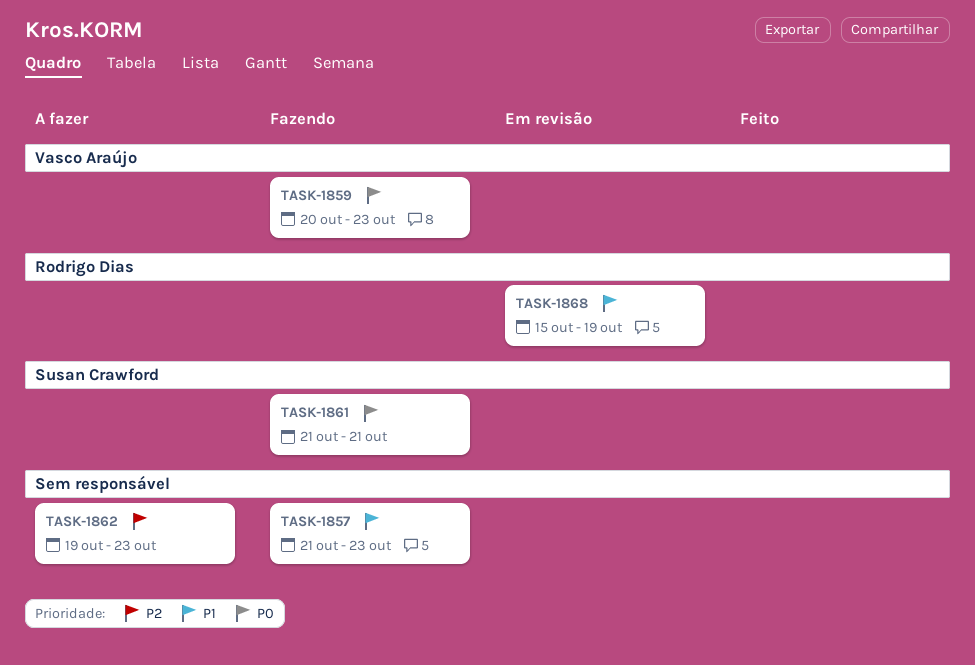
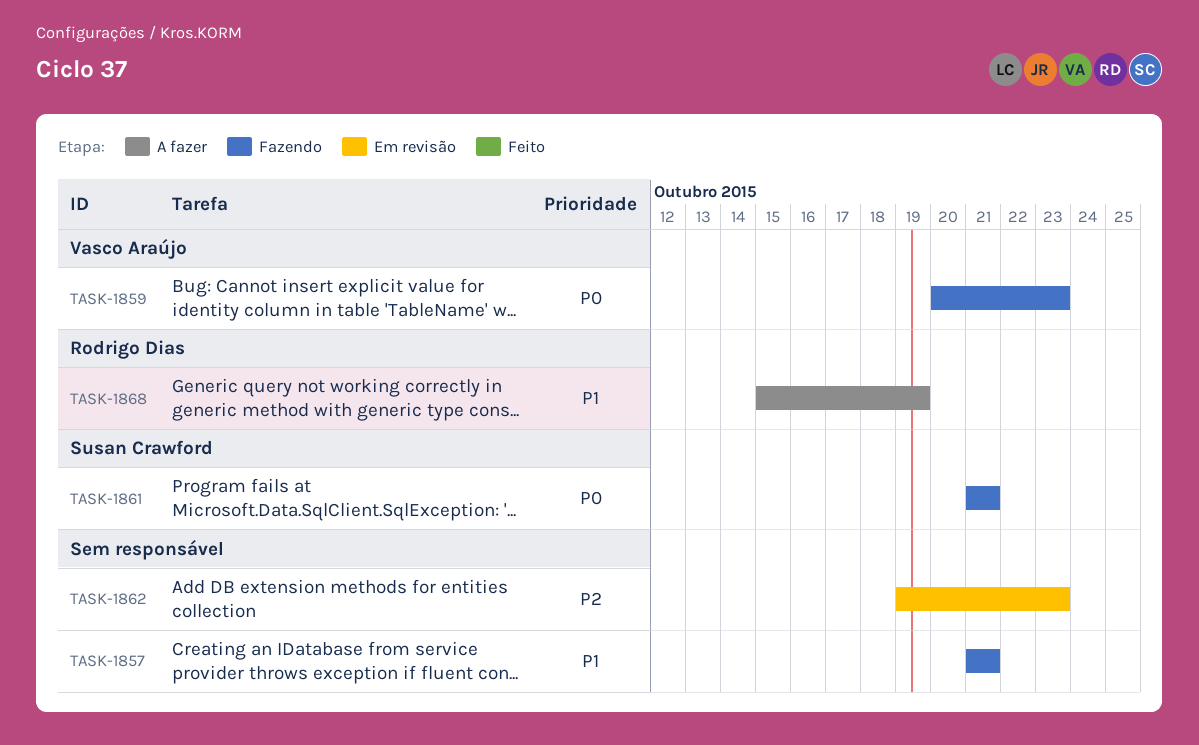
TASK-1857, due: Oct 23 -> Oct 21
TASK-1862, status: A fazer -> Em revisão
TASK-1868, status: Em revisão -> A fazer

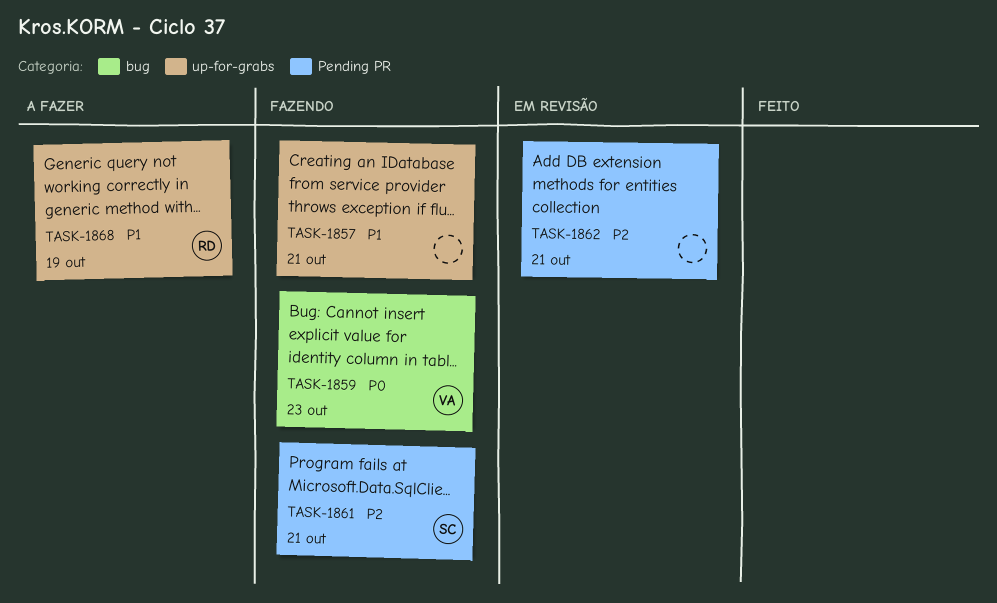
TASK-1861, priority: P0 -> P2
TASK-1862, due: Oct 23 -> Oct 21

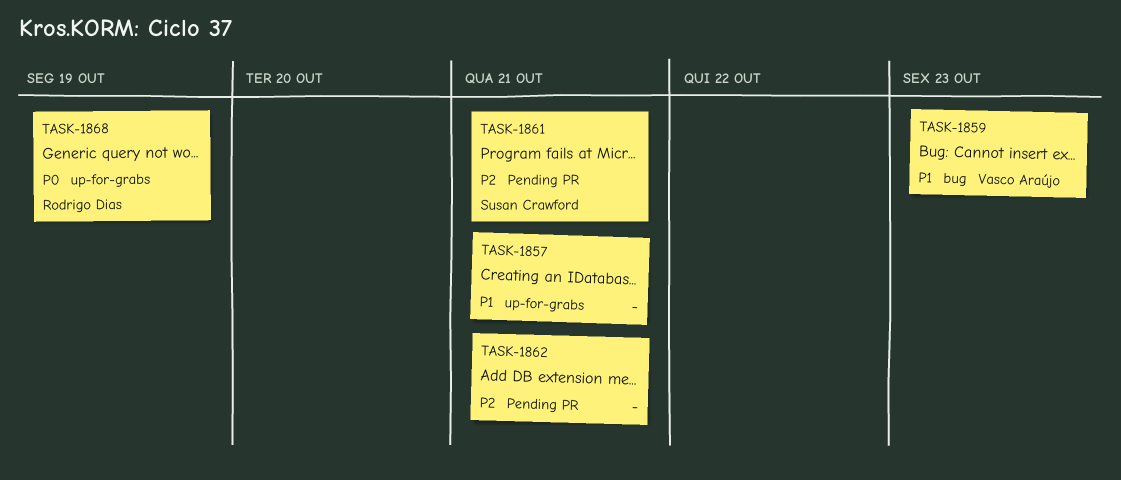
TASK-1859, priority: P0 -> P1
TASK-1868, priority: P1 -> P0

